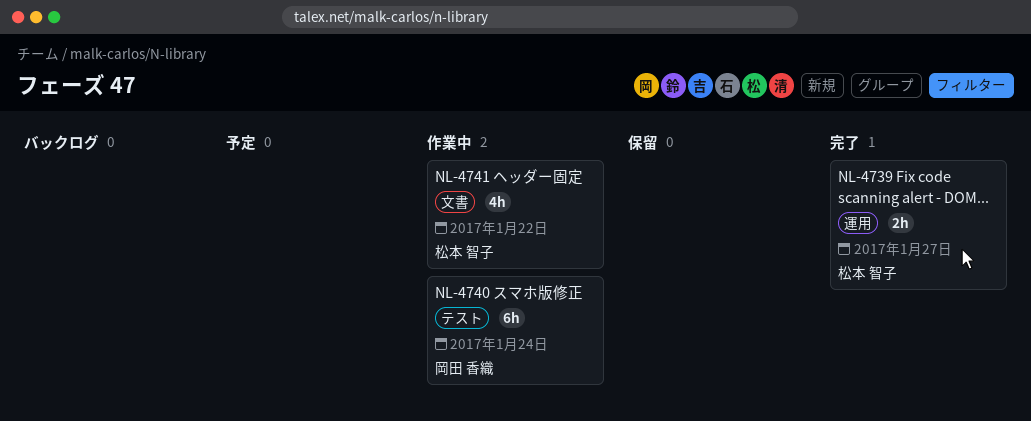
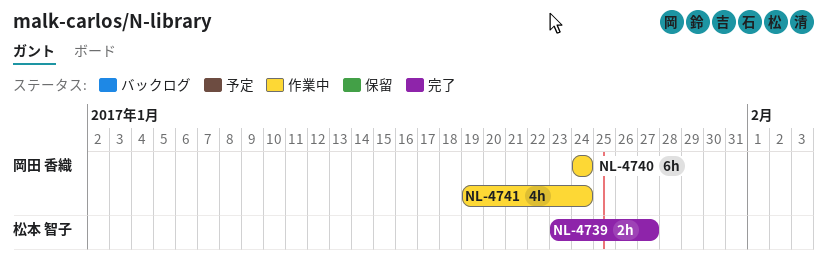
NL-4741, owner: 松本 智子 -> 岡田 香織
NL-4741, due: Jan 22 -> Jan 24

